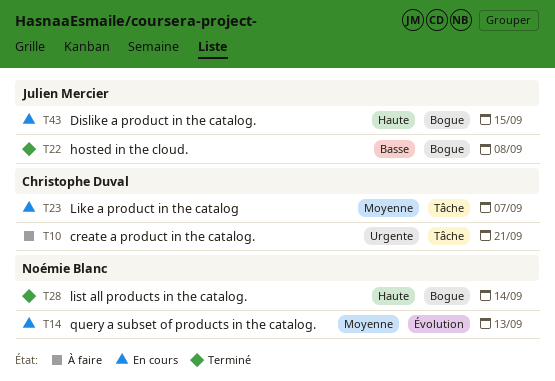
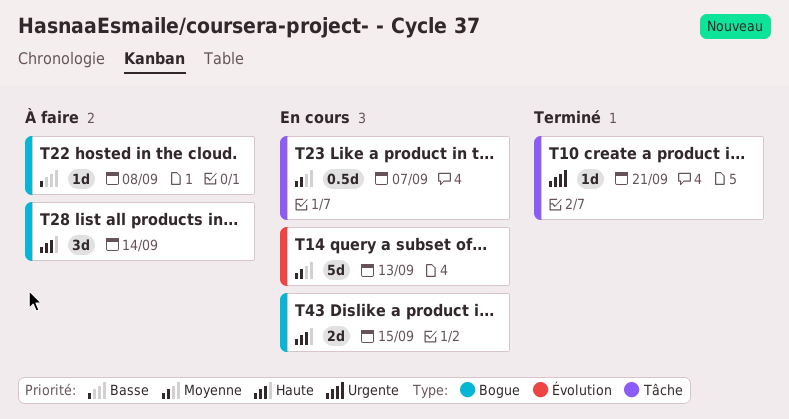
T10, status: À faire -> Terminé
T22, status: Terminé -> À faire
T28, status: Terminé -> À faire

